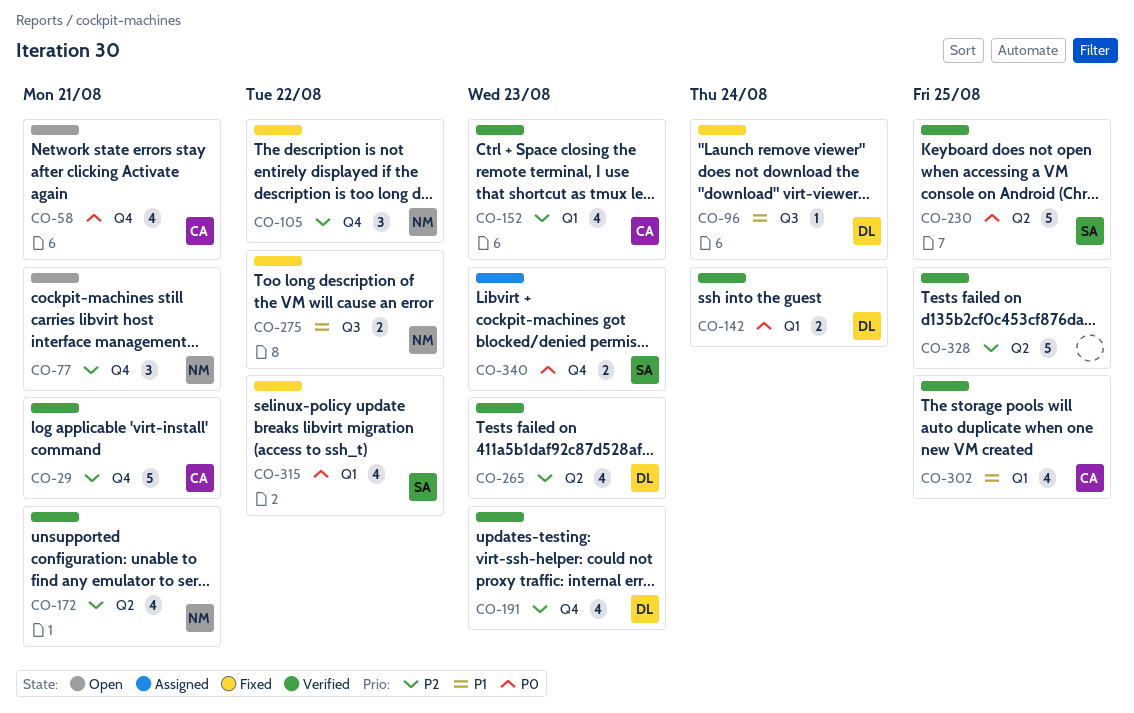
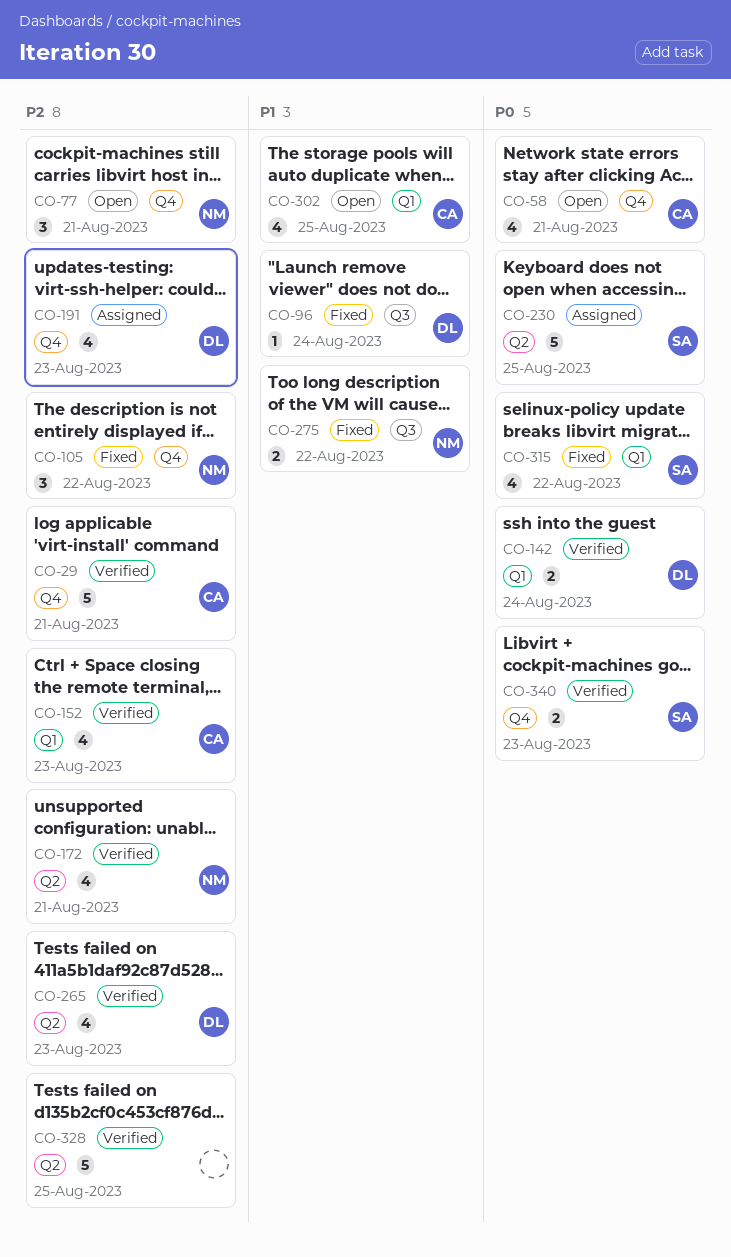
CO-191, status: Verified -> Assigned
CO-230, status: Verified -> Assigned
CO-302, status: Verified -> Open
CO-340, status: Assigned -> Verified

